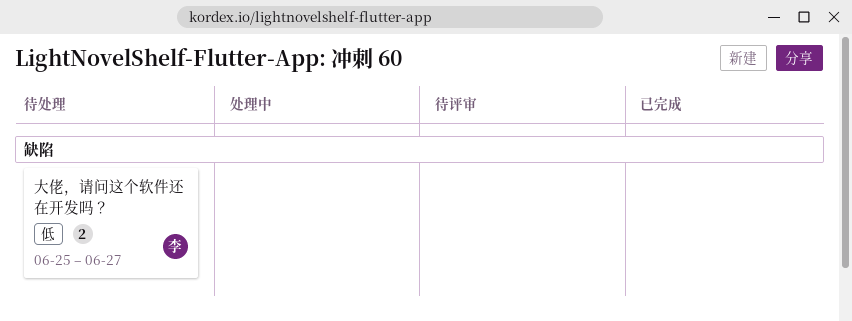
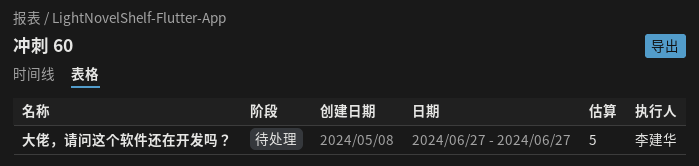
大佬，请问这个软件还在开发吗？, estimate: 2 -> 5
大佬，请问这个软件还在开发吗？, start: Jun 25 -> Jun 27

